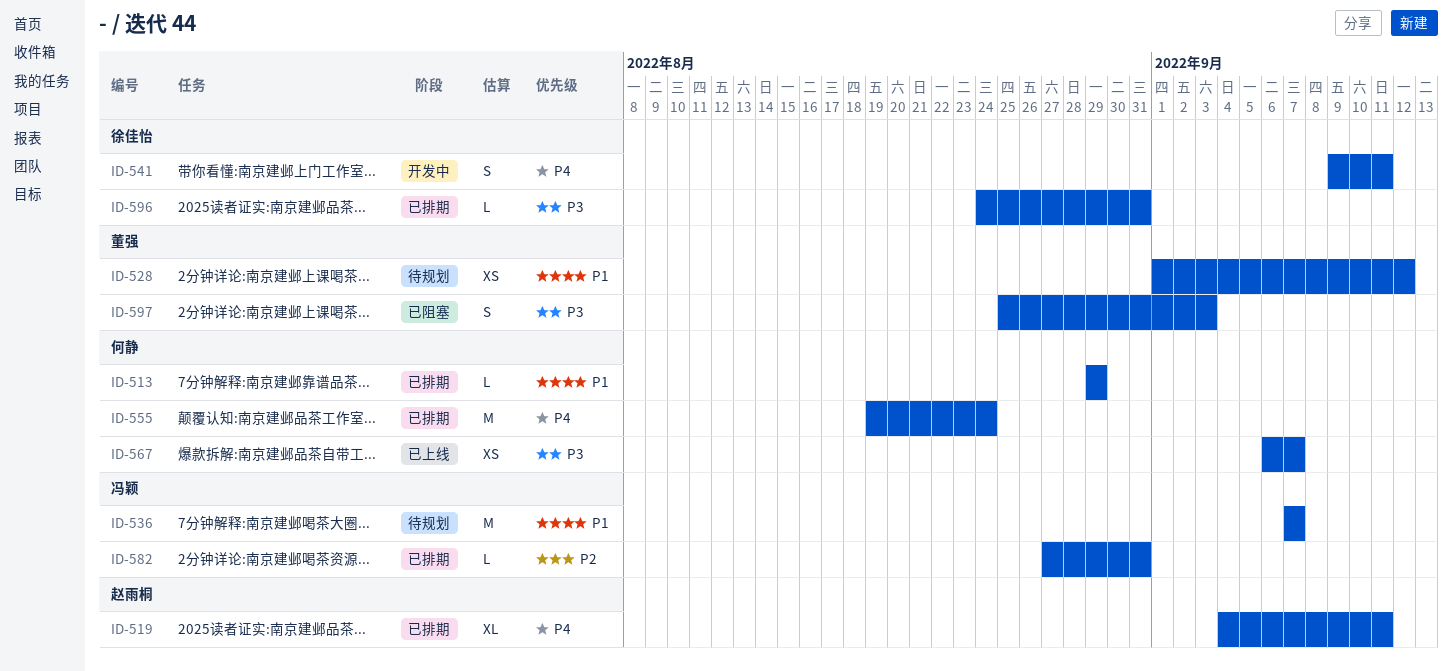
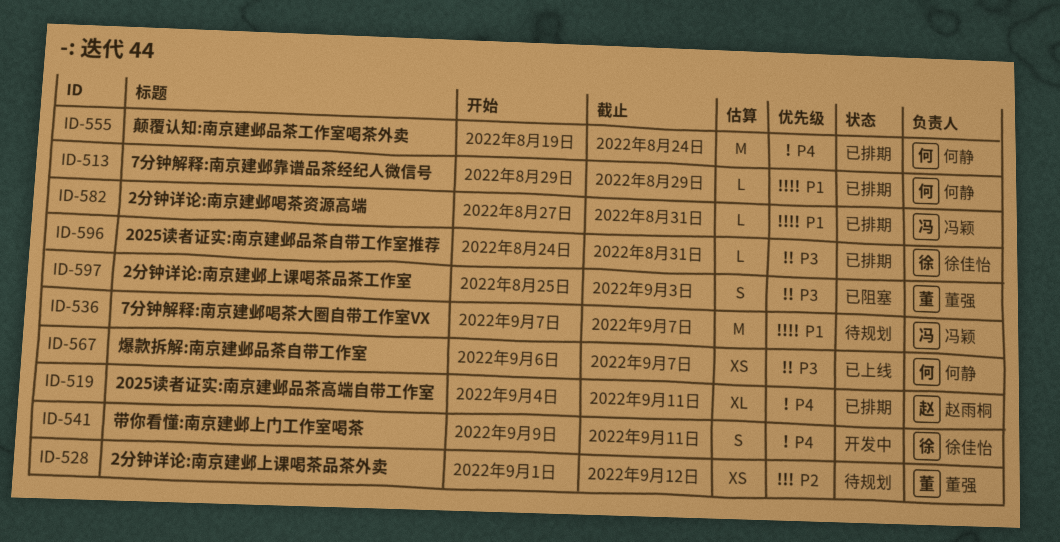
ID-528, priority: P1 -> P2
ID-582, priority: P2 -> P1

